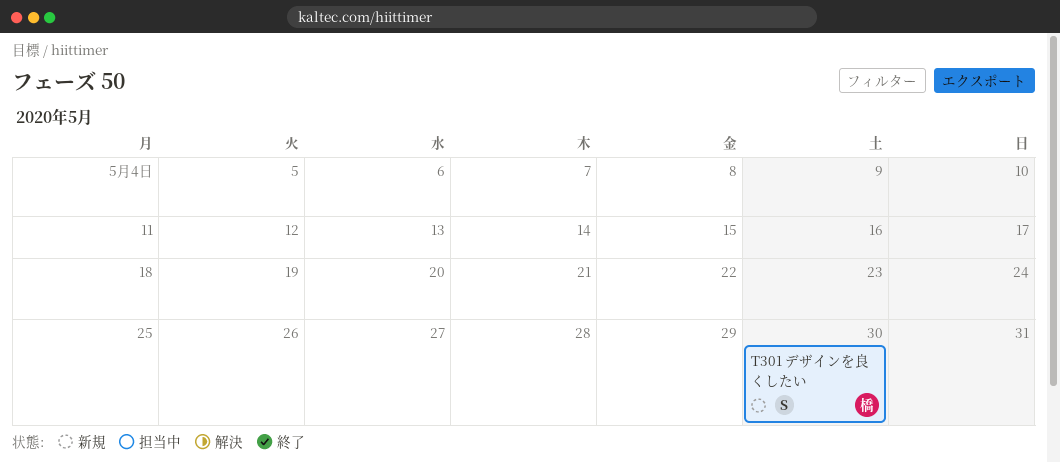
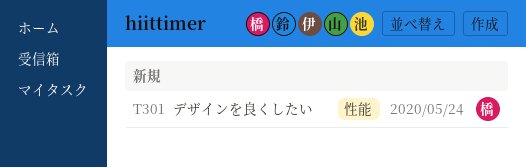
T301, due: May 30 -> May 24

